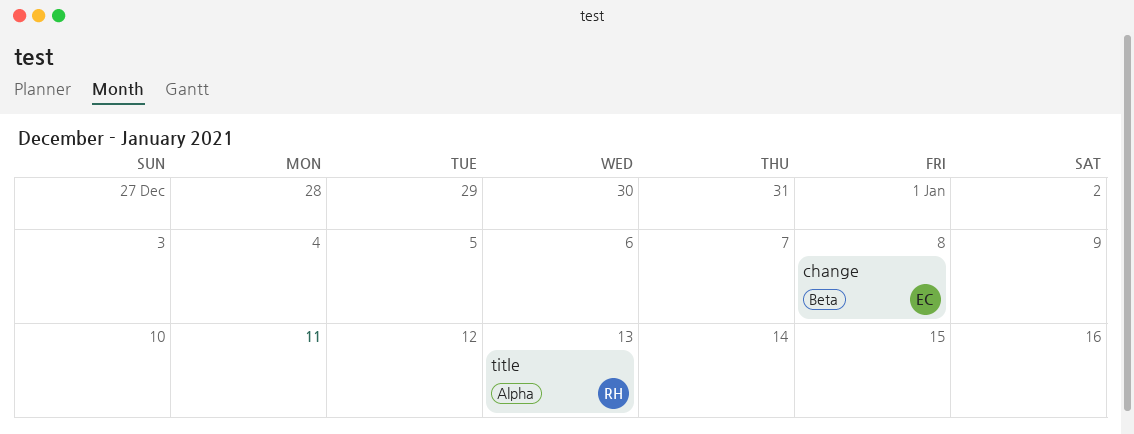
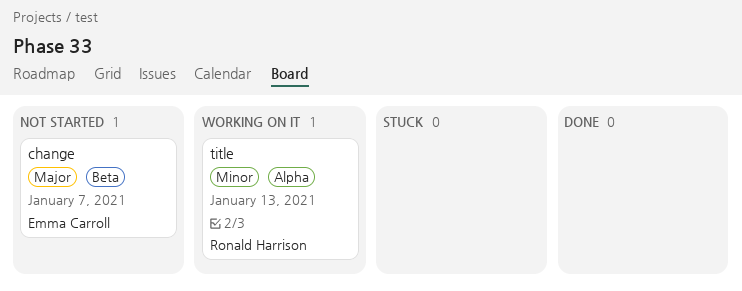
change, due: Jan 8 -> Jan 7

